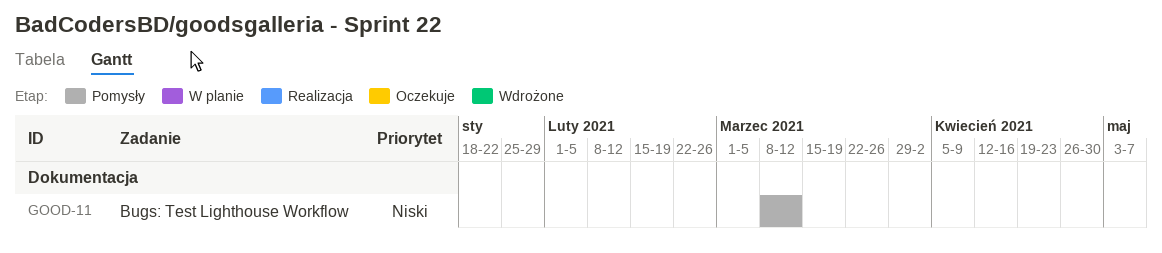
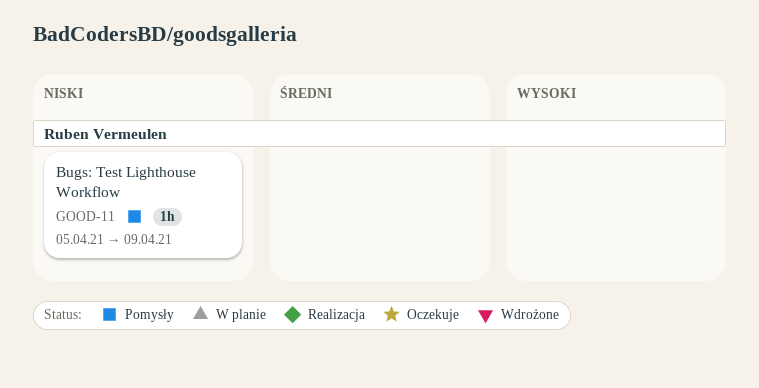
GOOD-11, start: Mar 8 -> Apr 5
GOOD-11, due: Mar 12 -> Apr 9

